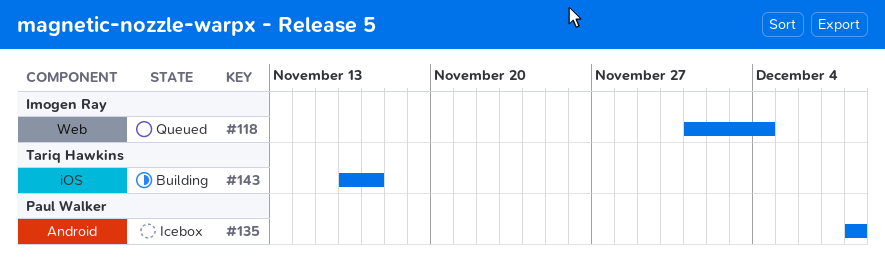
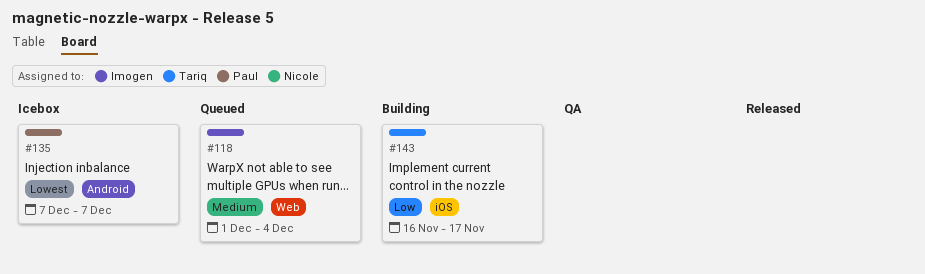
#135, start: Dec 8 -> Dec 7
#135, due: Dec 8 -> Dec 7

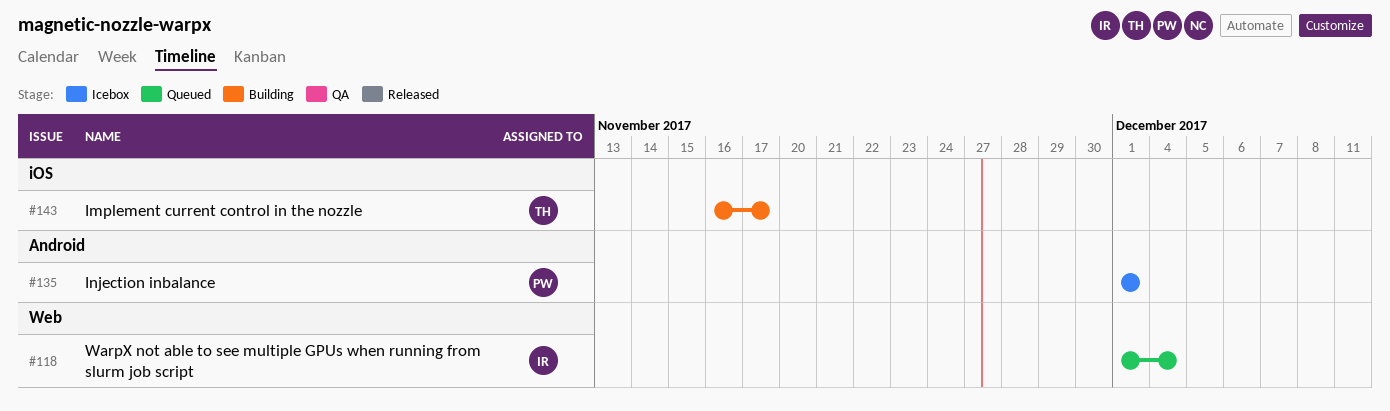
#135, start: Dec 7 -> Dec 1
#135, due: Dec 7 -> Dec 1

